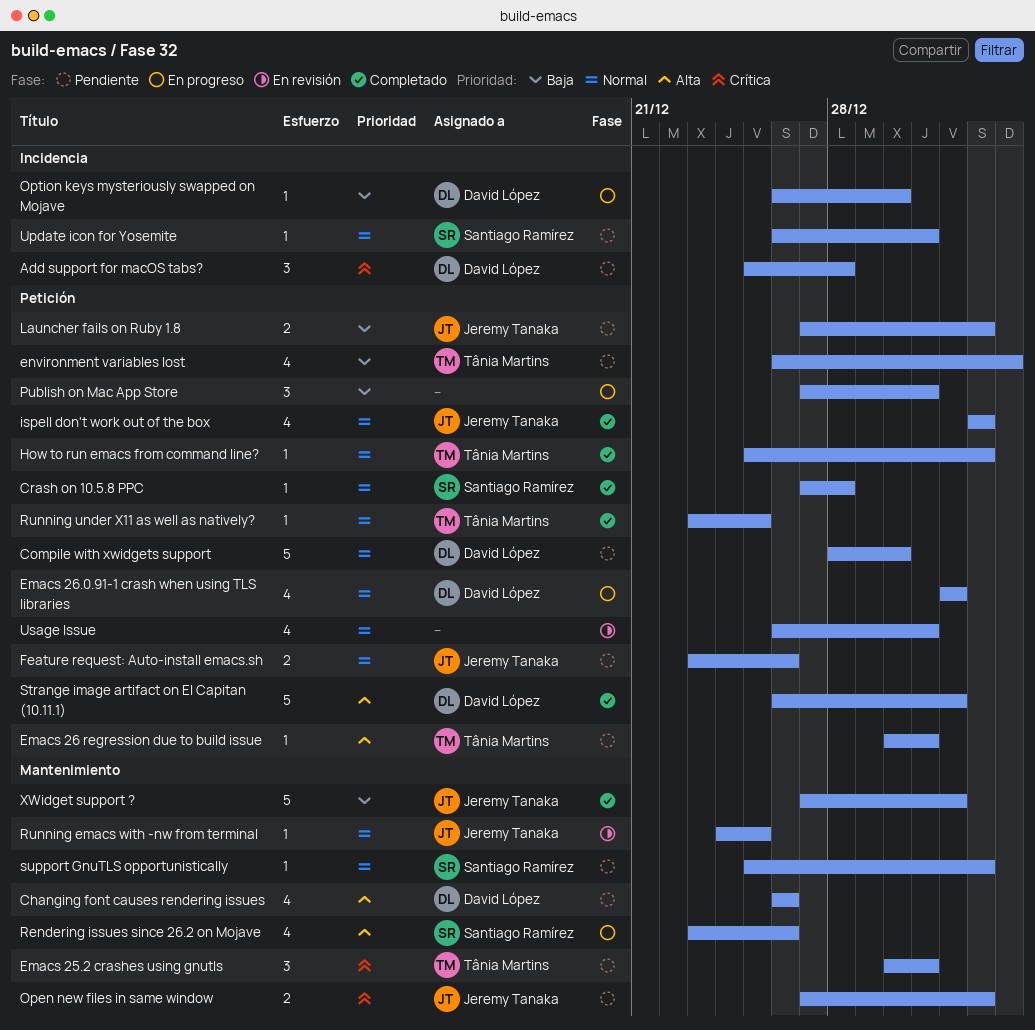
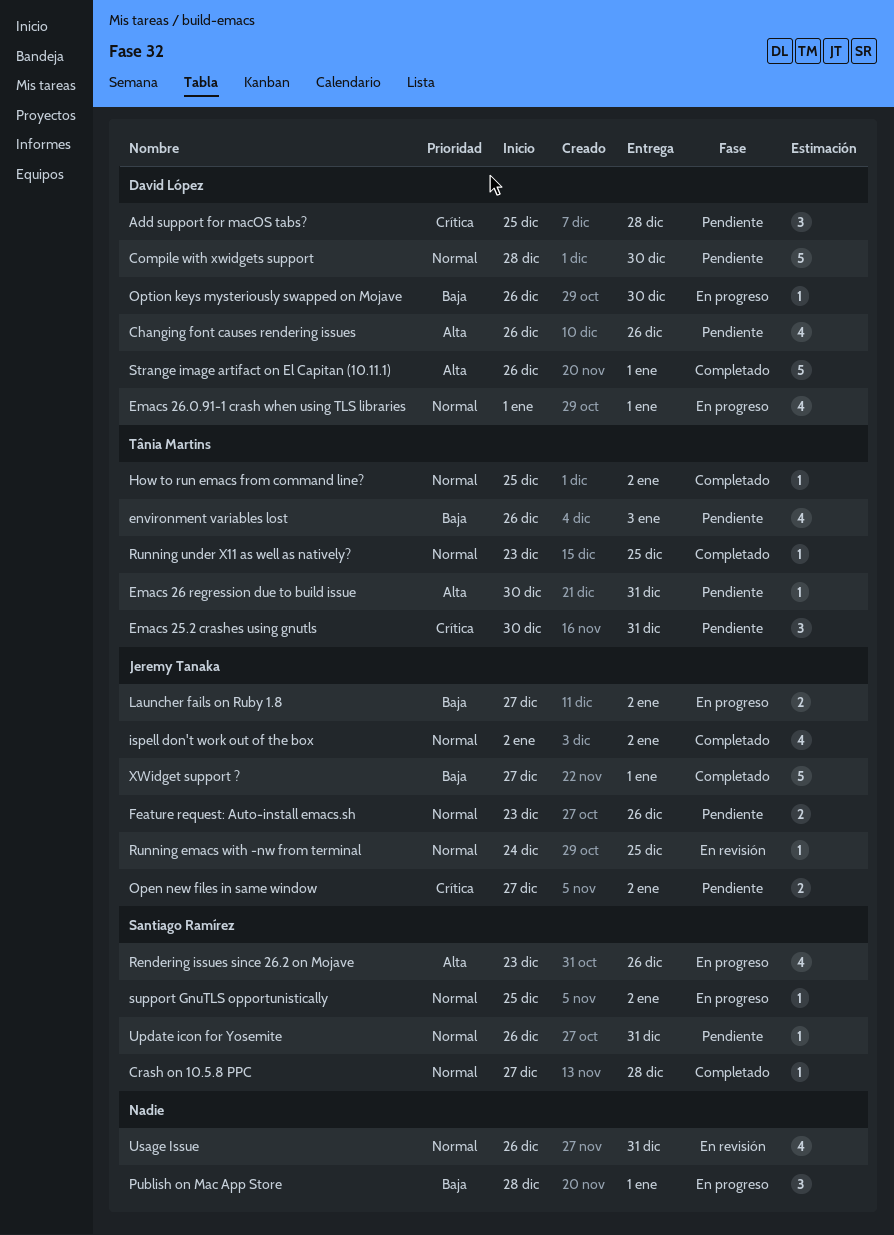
Launcher fails on Ruby 1.8, status: Pendiente -> En progreso
Publish on Mac App Store, start: Dec 27 -> Dec 28
Publish on Mac App Store, due: Dec 31 -> Jan 1
support GnuTLS opportunistically, status: Pendiente -> En progreso

